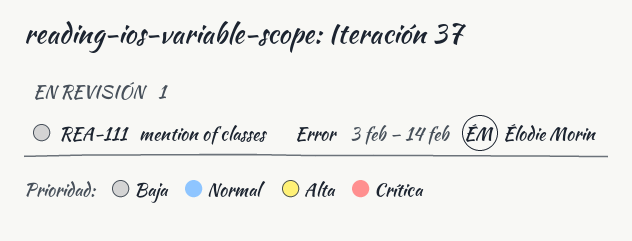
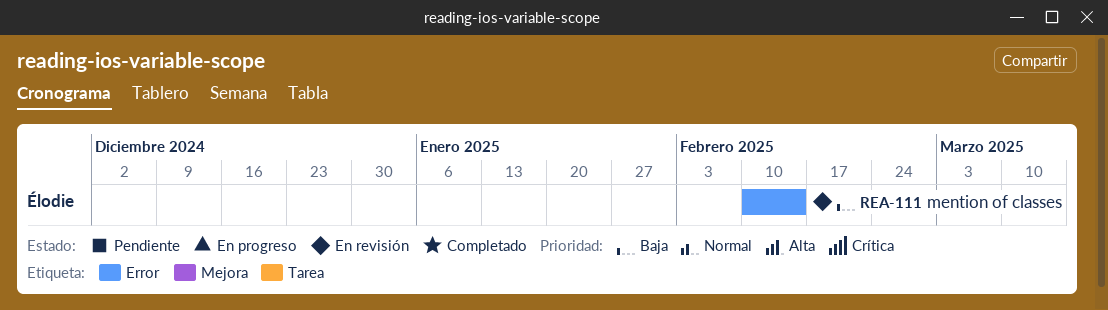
REA-111, start: Feb 3 -> Feb 10

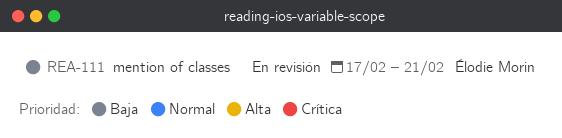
REA-111, start: Feb 10 -> Feb 17
REA-111, due: Feb 14 -> Feb 21

